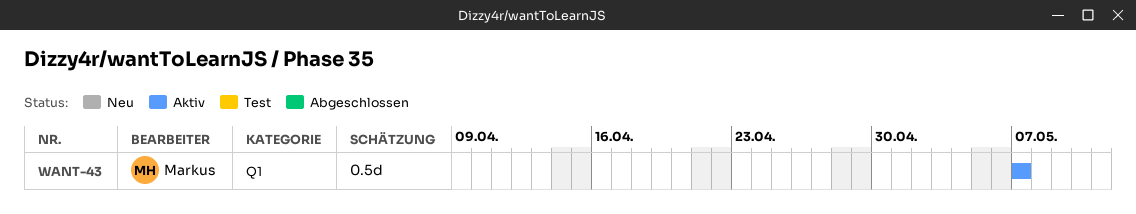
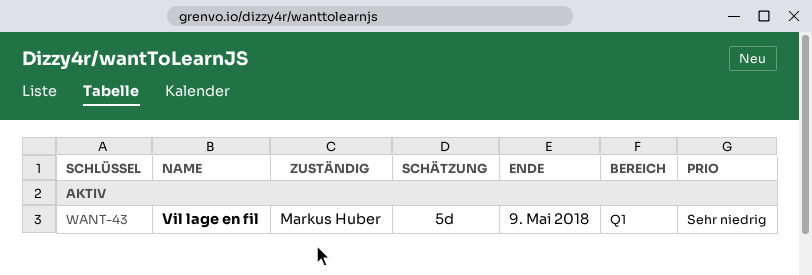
WANT-43, estimate: 0.5d -> 5d
WANT-43, due: May 7 -> May 9

